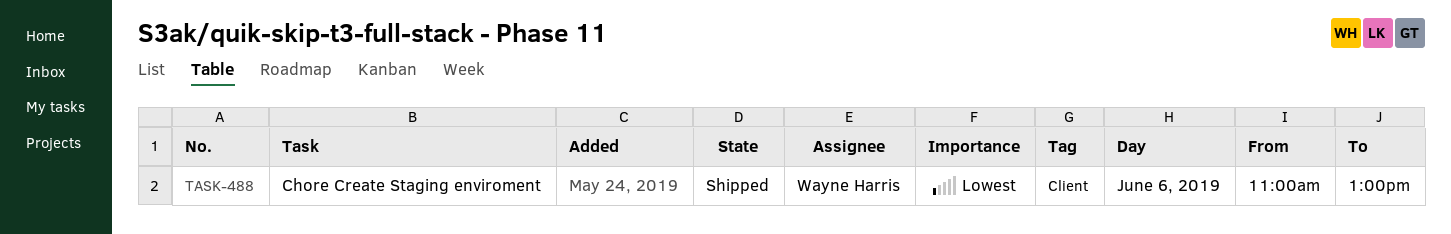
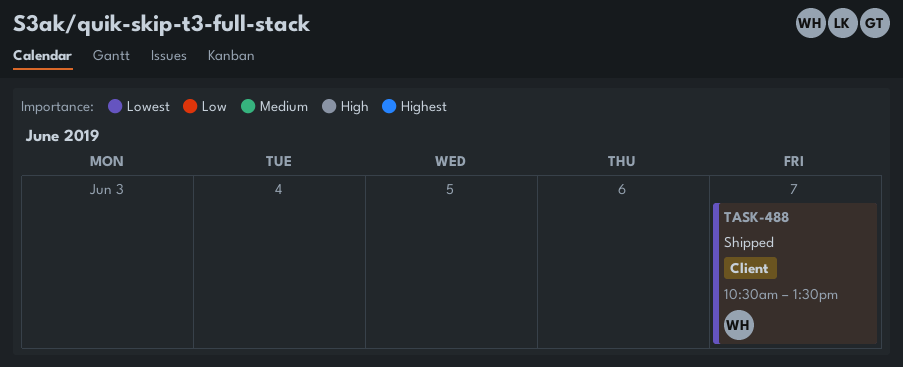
TASK-488, day: Jun 6 -> Jun 7
TASK-488, begins: 11:00 -> 10:30
TASK-488, ends: 13:00 -> 13:30

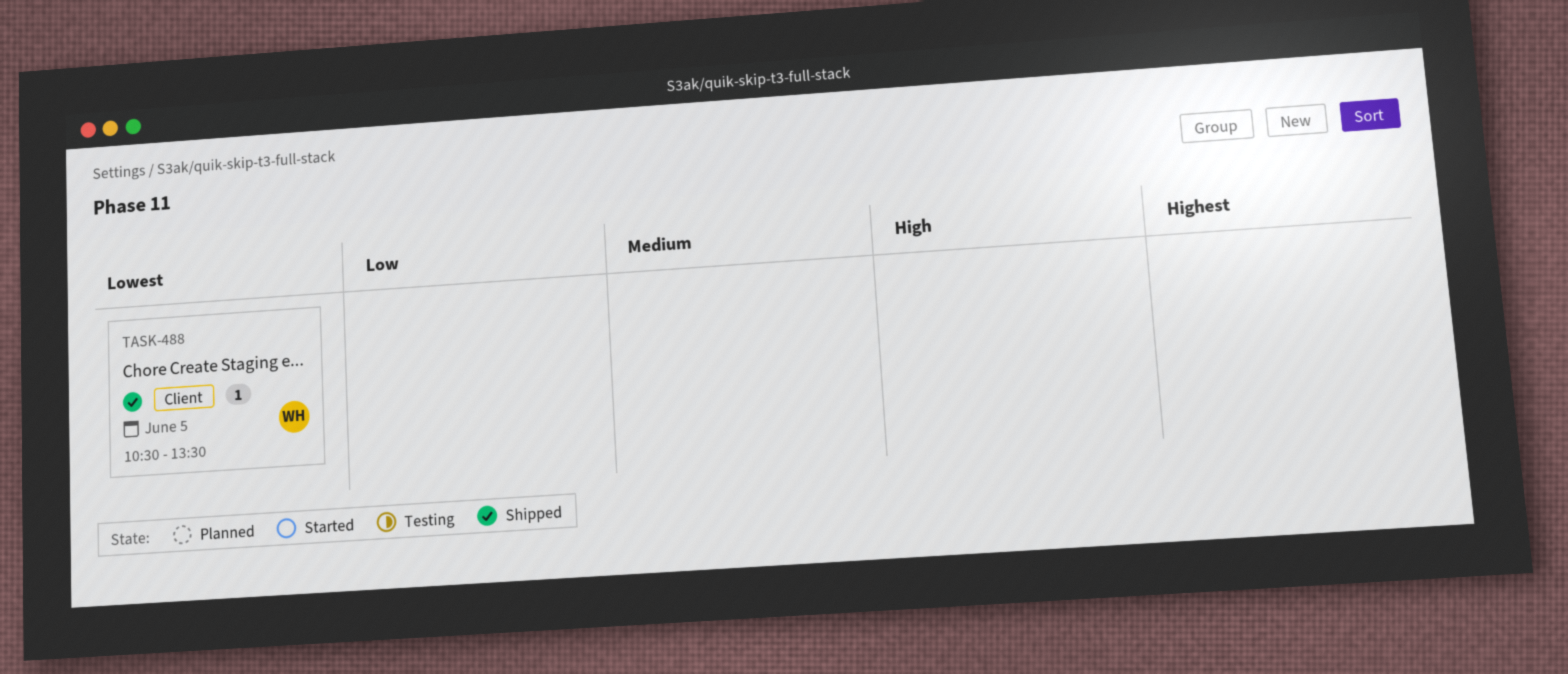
TASK-488, day: Jun 7 -> Jun 5

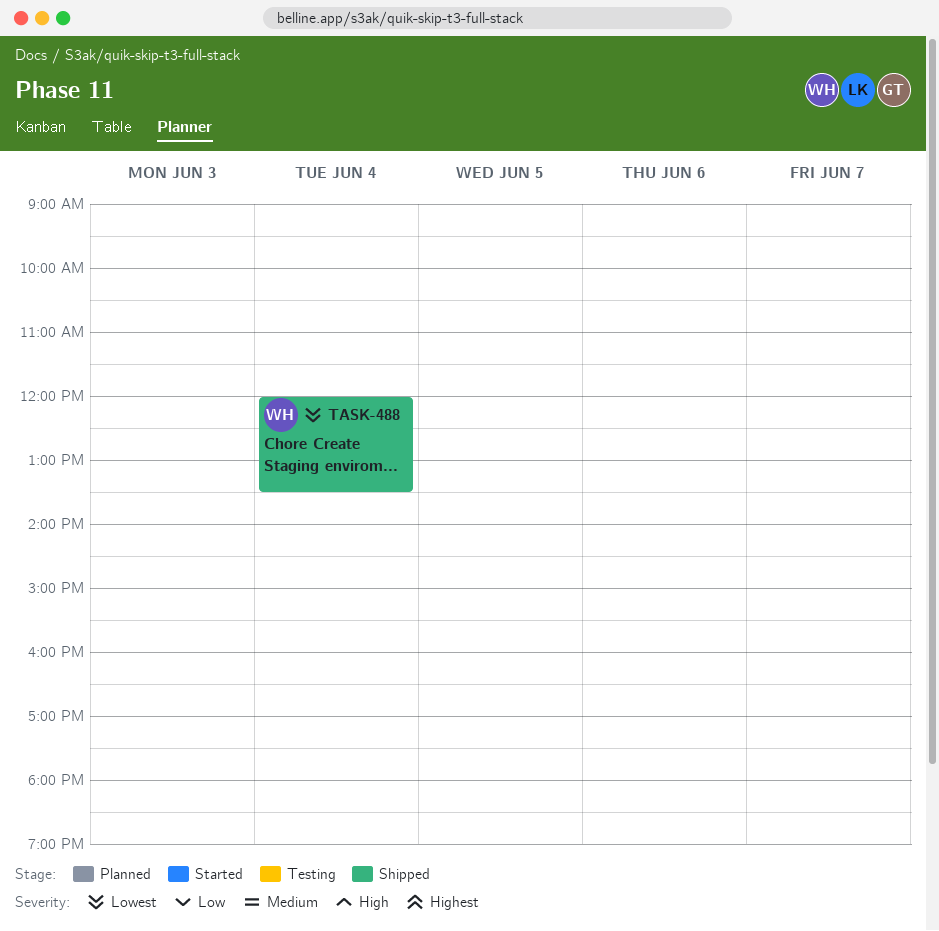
TASK-488, day: Jun 5 -> Jun 4
TASK-488, begins: 10:30 -> 12:00

